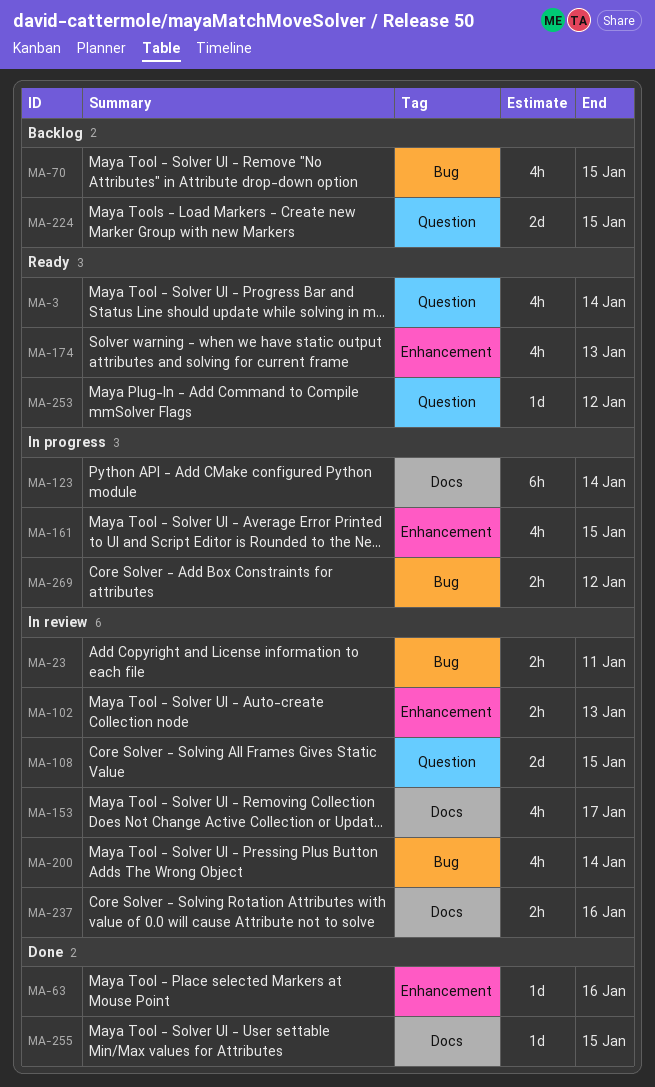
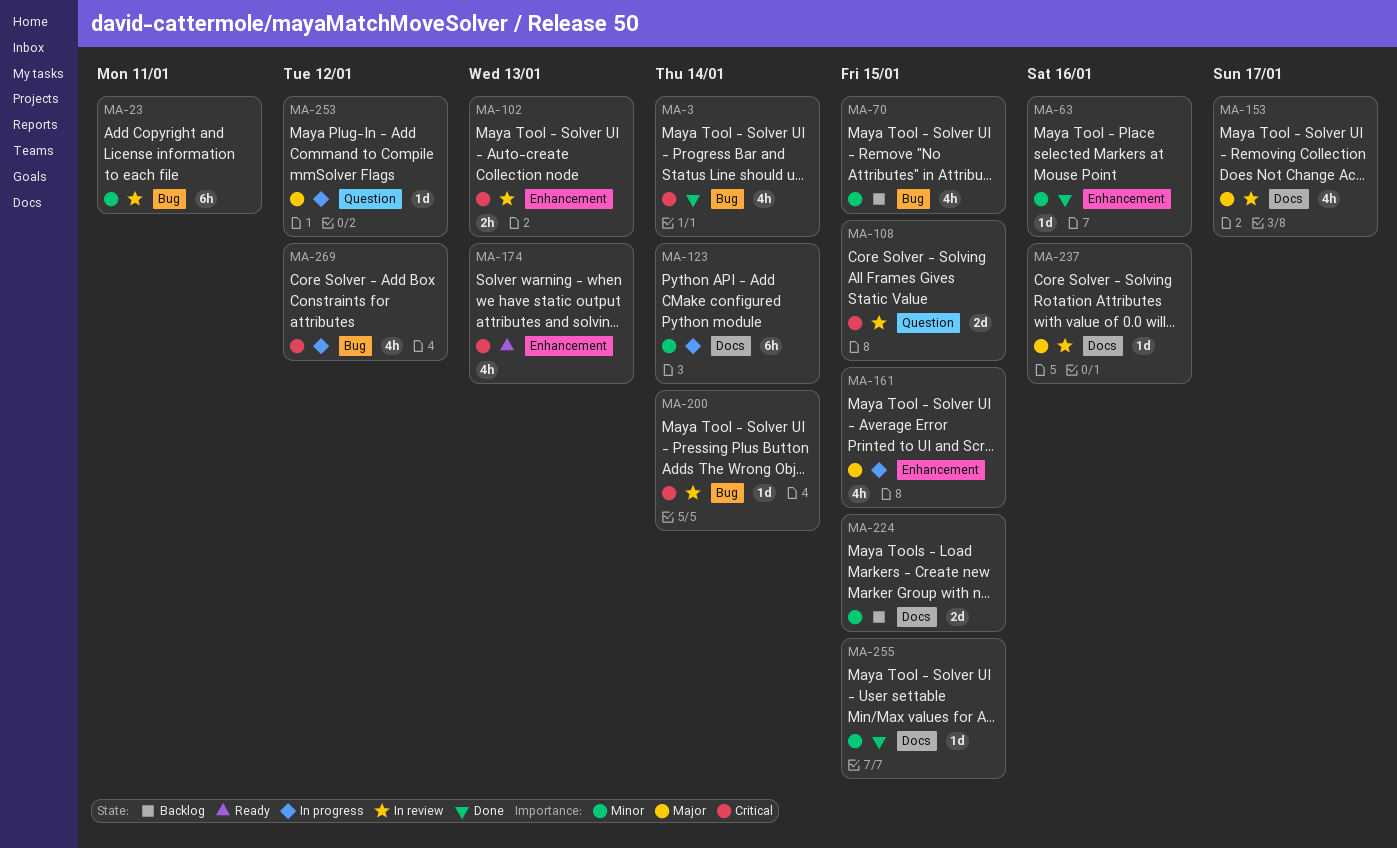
MA-3, status: Ready -> Done
MA-3, label: Question -> Bug
MA-23, estimate: 2h -> 6h
MA-200, estimate: 4h -> 1d
MA-224, label: Question -> Docs
MA-237, estimate: 2h -> 1d
MA-253, status: Ready -> In progress
MA-269, estimate: 2h -> 4h

